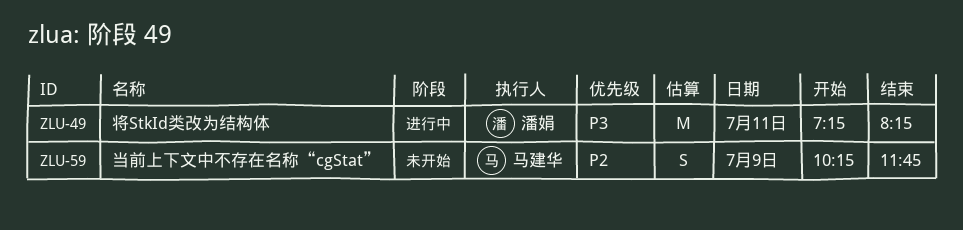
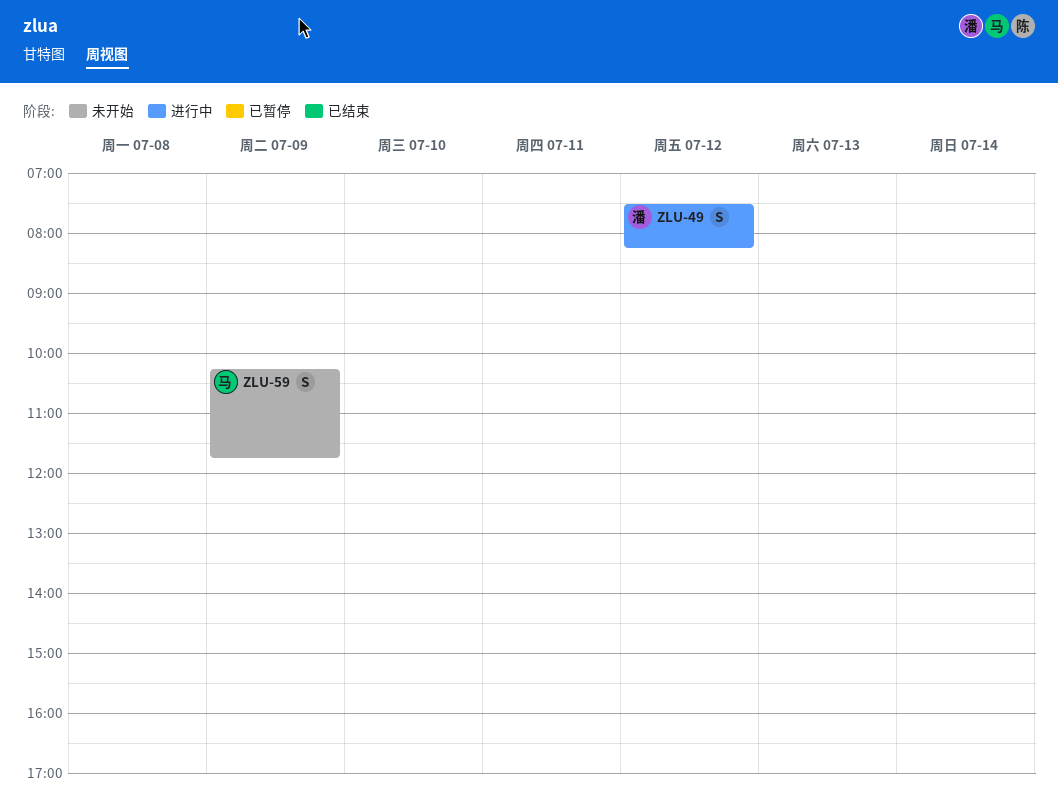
ZLU-49, estimate: M -> S
ZLU-49, day: Jul 11 -> Jul 12
ZLU-49, begins: 07:15 -> 07:30

